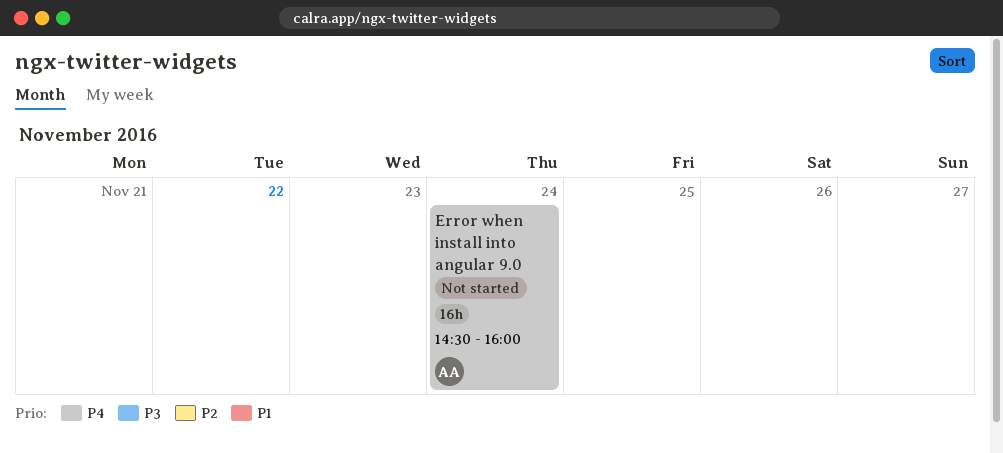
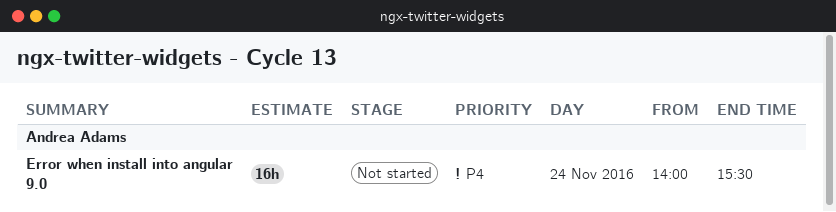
Error when install into angular 9.0, begins: 14:30 -> 14:00
Error when install into angular 9.0, ends: 16:00 -> 15:30

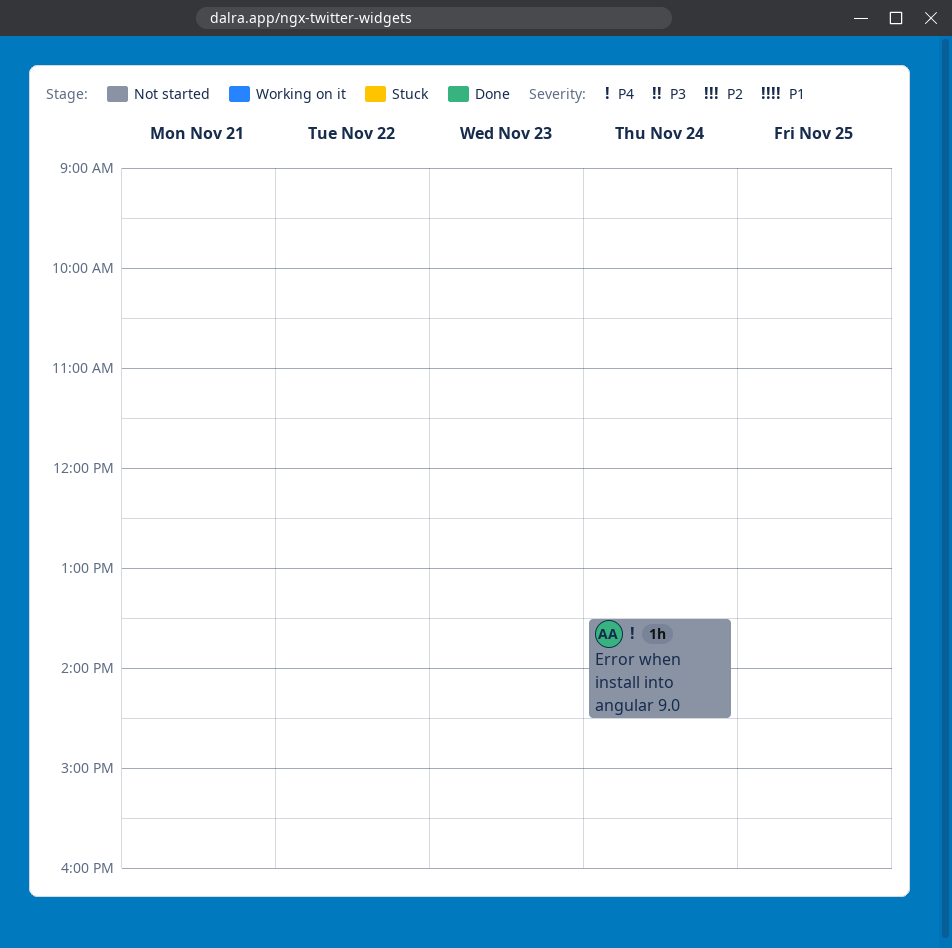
Error when install into angular 9.0, estimate: 16h -> 1h
Error when install into angular 9.0, begins: 14:00 -> 13:30
Error when install into angular 9.0, ends: 15:30 -> 14:30

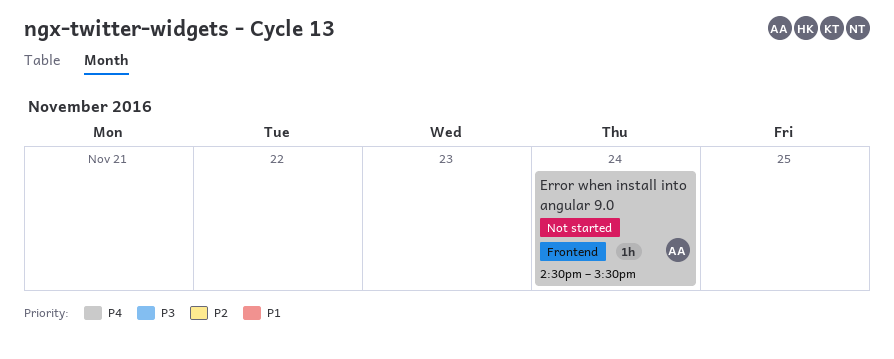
Error when install into angular 9.0, begins: 13:30 -> 14:30
Error when install into angular 9.0, ends: 14:30 -> 15:30

